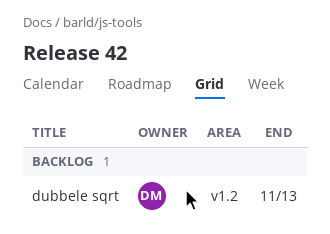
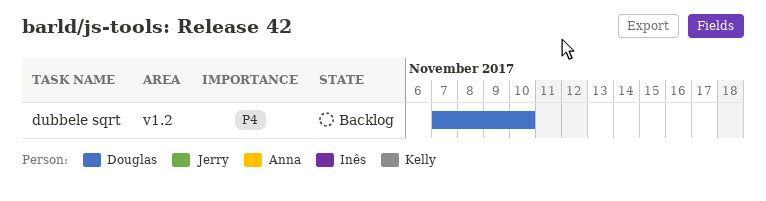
dubbele sqrt, due: Nov 13 -> Nov 10

